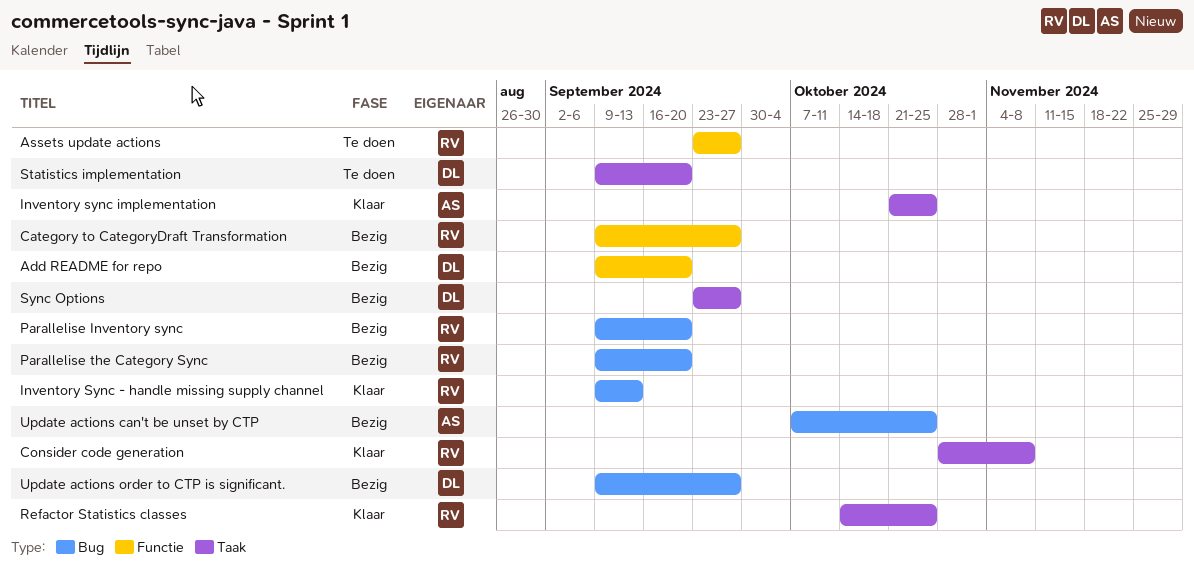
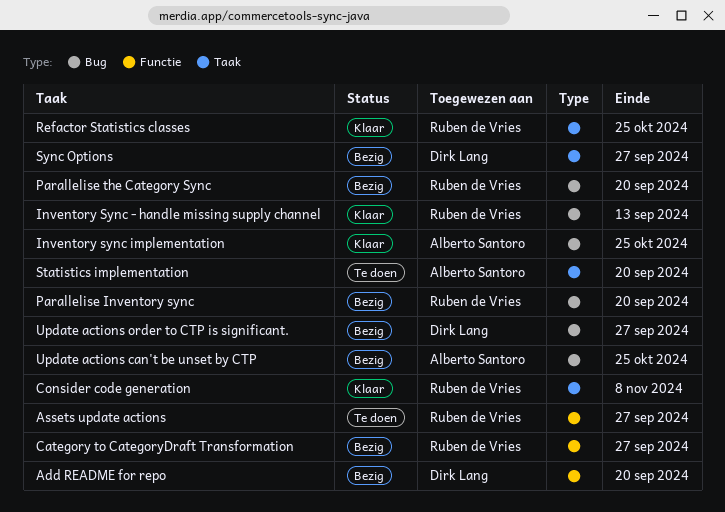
Inventory sync implementation, label: Taak -> Bug
Statistics implementation, owner: Dirk Lang -> Alberto Santoro

